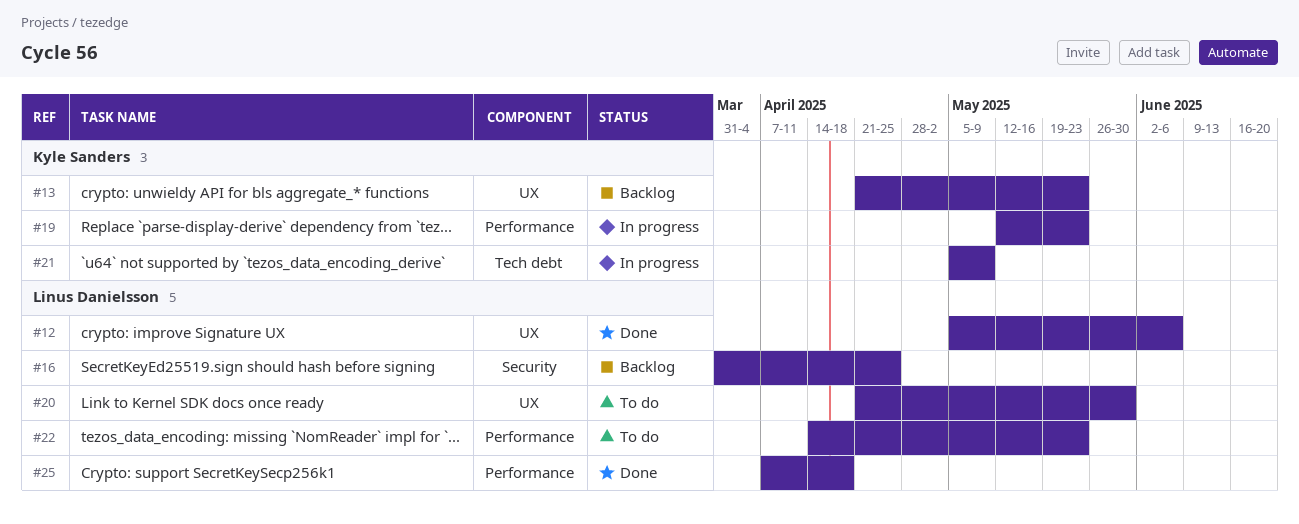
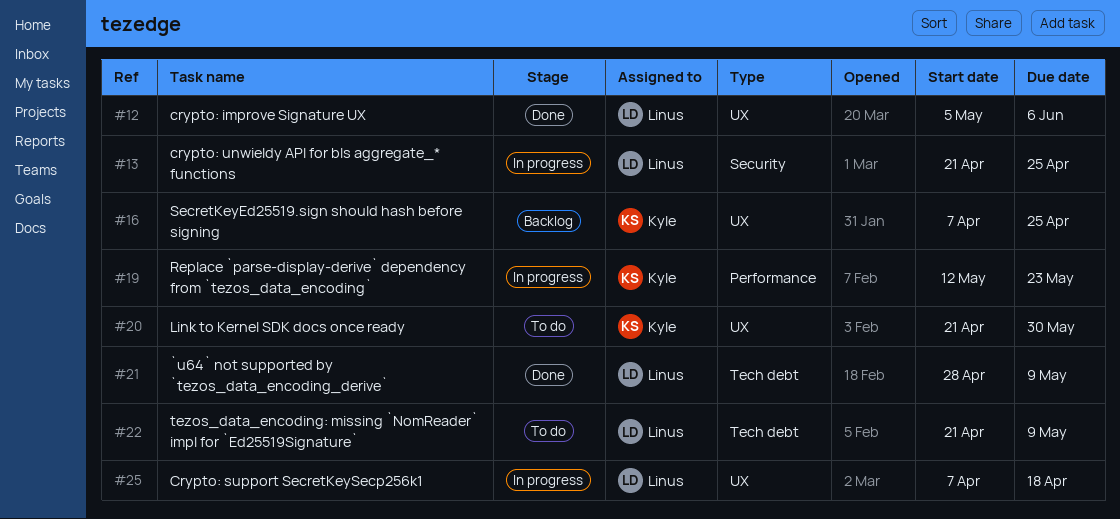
#13, status: Backlog -> In progress
#13, owner: Kyle Sanders -> Linus Danielsson
#13, label: UX -> Security
#13, due: May 23 -> Apr 25
#16, owner: Linus Danielsson -> Kyle Sanders
#16, label: Security -> UX
#16, start: Mar 31 -> Apr 7
#20, owner: Linus Danielsson -> Kyle Sanders
#21, status: In progress -> Done
#21, owner: Kyle Sanders -> Linus Danielsson
#21, start: May 5 -> Apr 28
#22, label: Performance -> Tech debt
#22, start: Apr 14 -> Apr 21
#22, due: May 23 -> May 9
#25, status: Done -> In progress
#25, label: Performance -> UX

